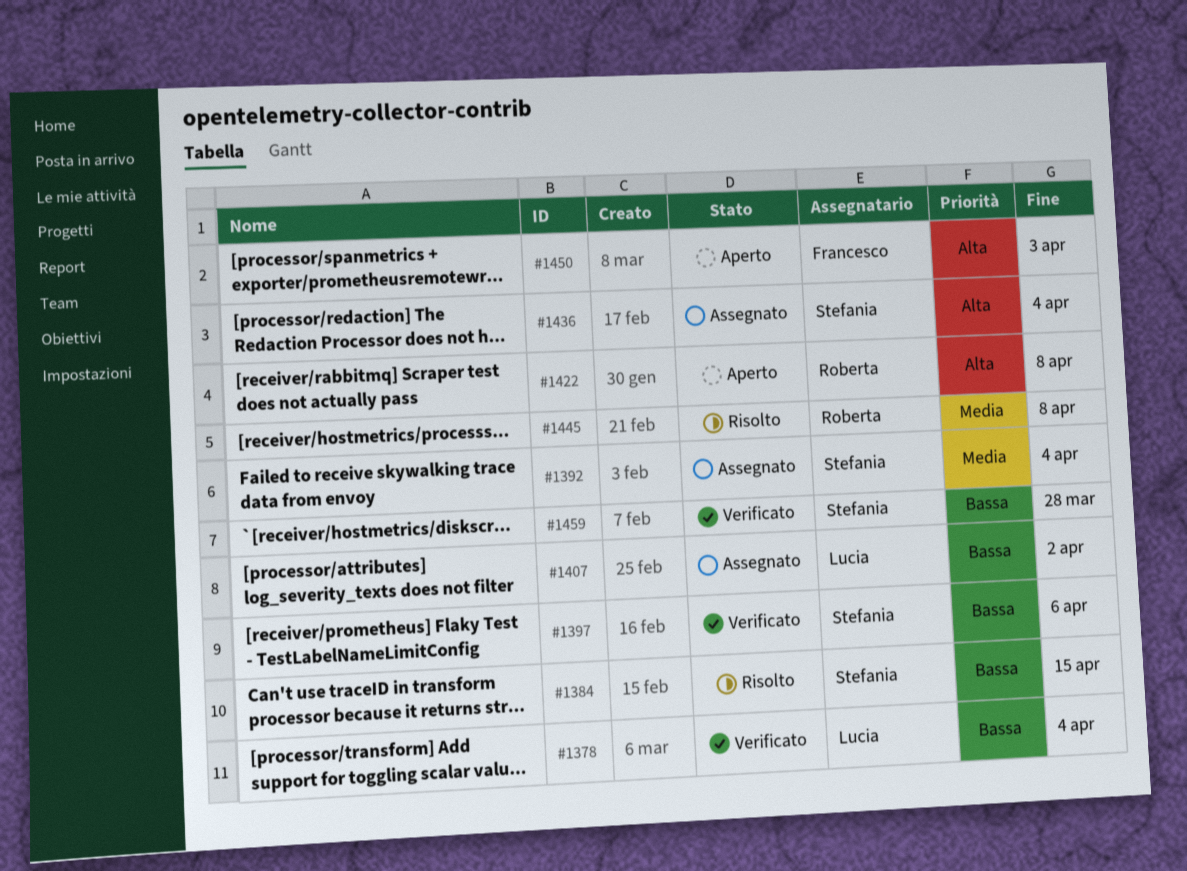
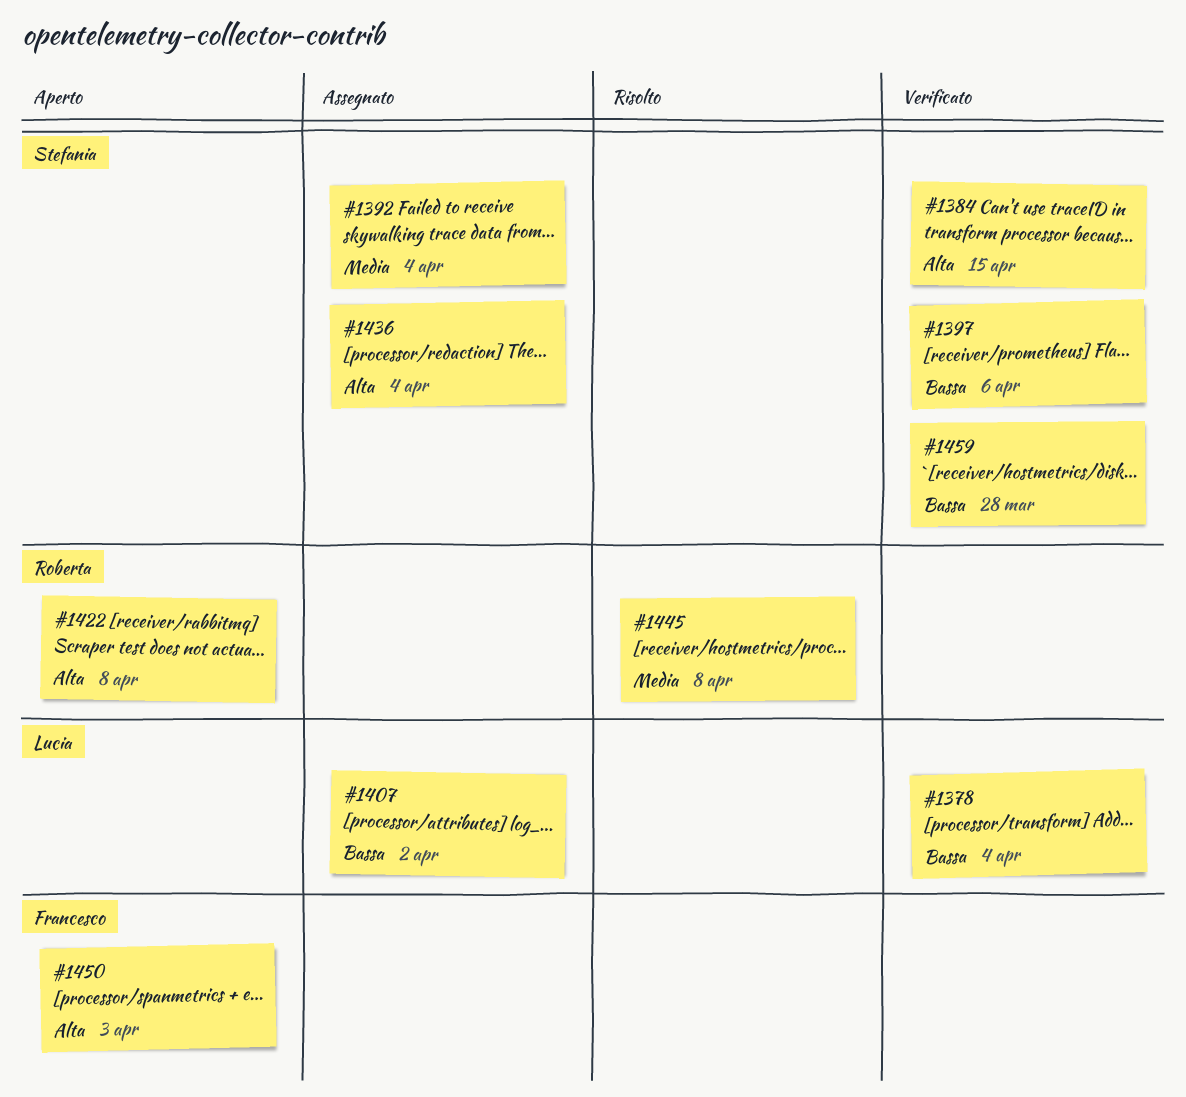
#1384, status: Risolto -> Verificato
#1384, priority: Bassa -> Alta

